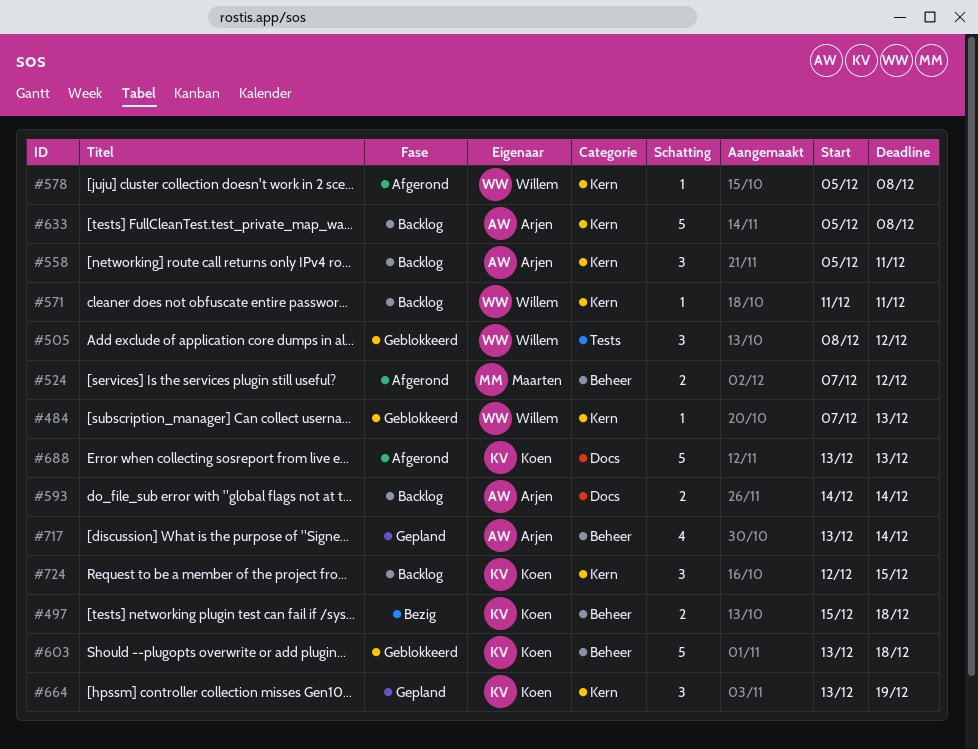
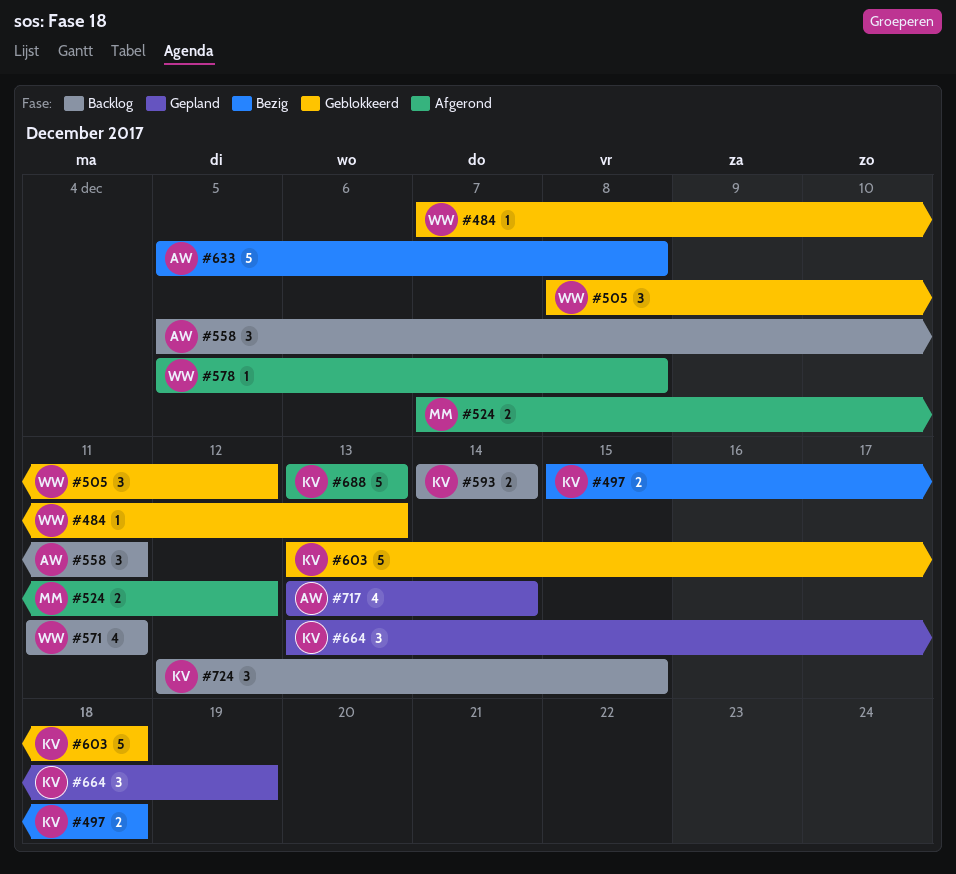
#571, estimate: 1 -> 4
#593, owner: Arjen -> Koen
#633, status: Backlog -> Bezig

